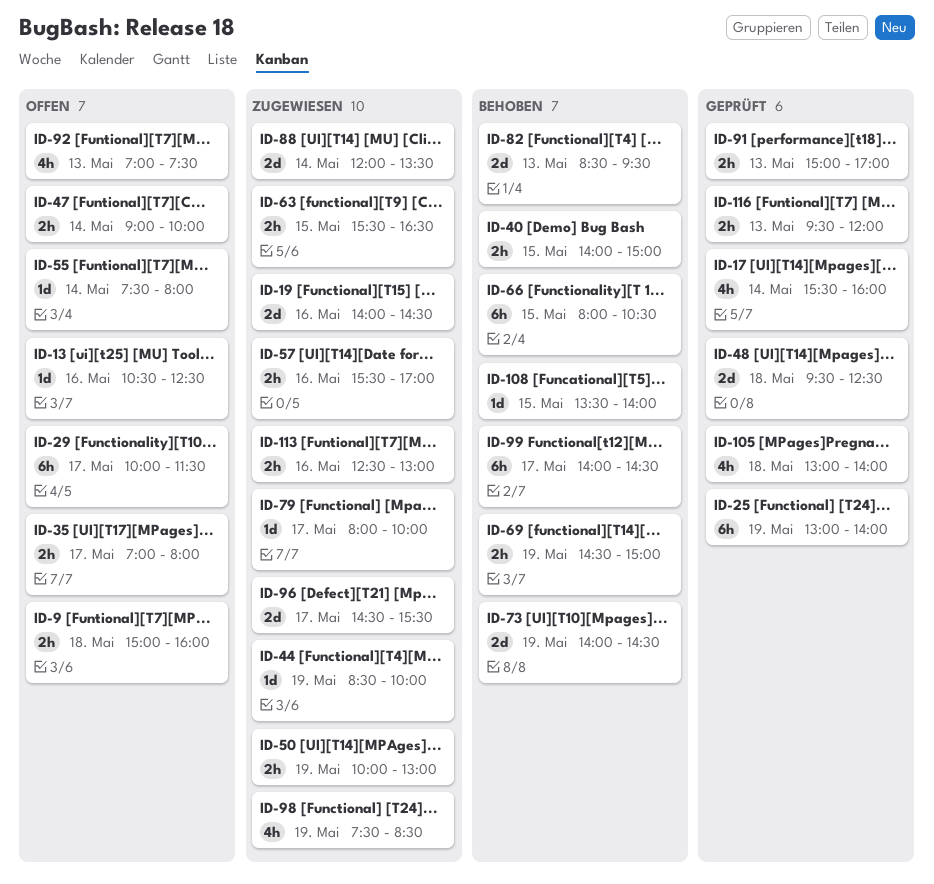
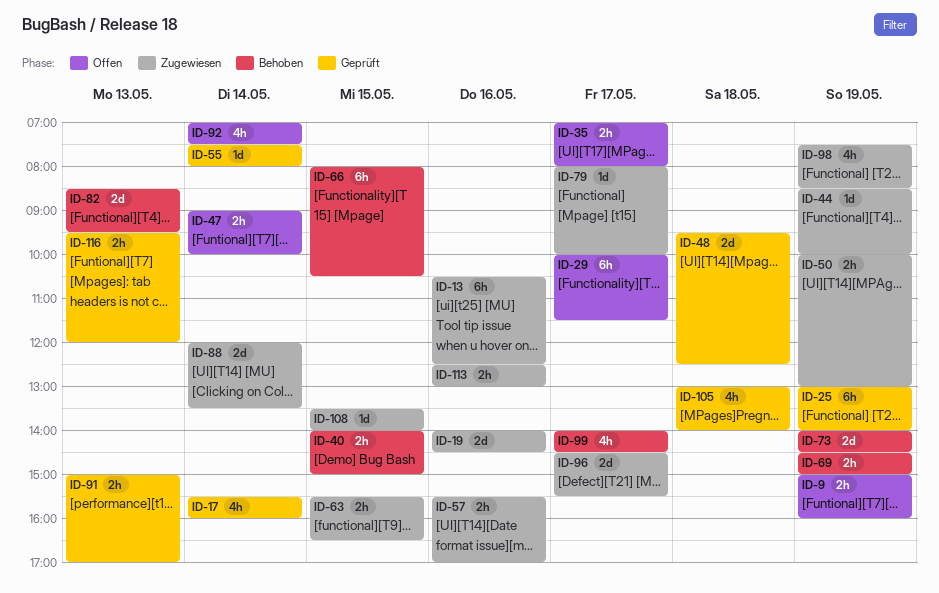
ID-9, day: May 18 -> May 19
ID-13, status: Offen -> Zugewiesen
ID-13, estimate: 1d -> 6h
ID-55, status: Offen -> Geprüft
ID-92, day: May 13 -> May 14
ID-99, estimate: 6h -> 4h
ID-108, status: Behoben -> Zugewiesen

